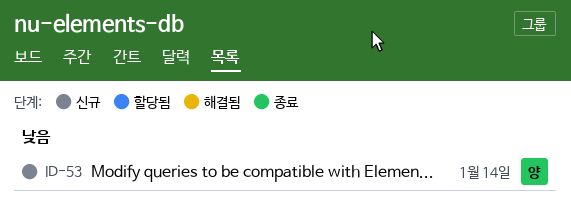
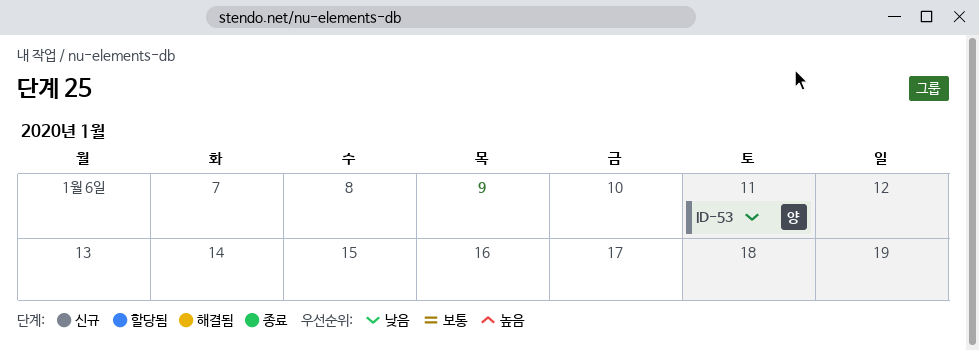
ID-53, due: Jan 14 -> Jan 11

